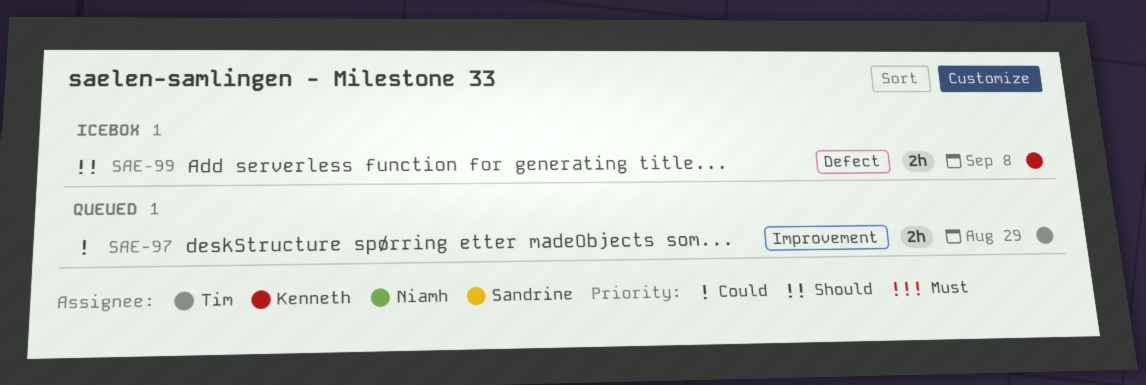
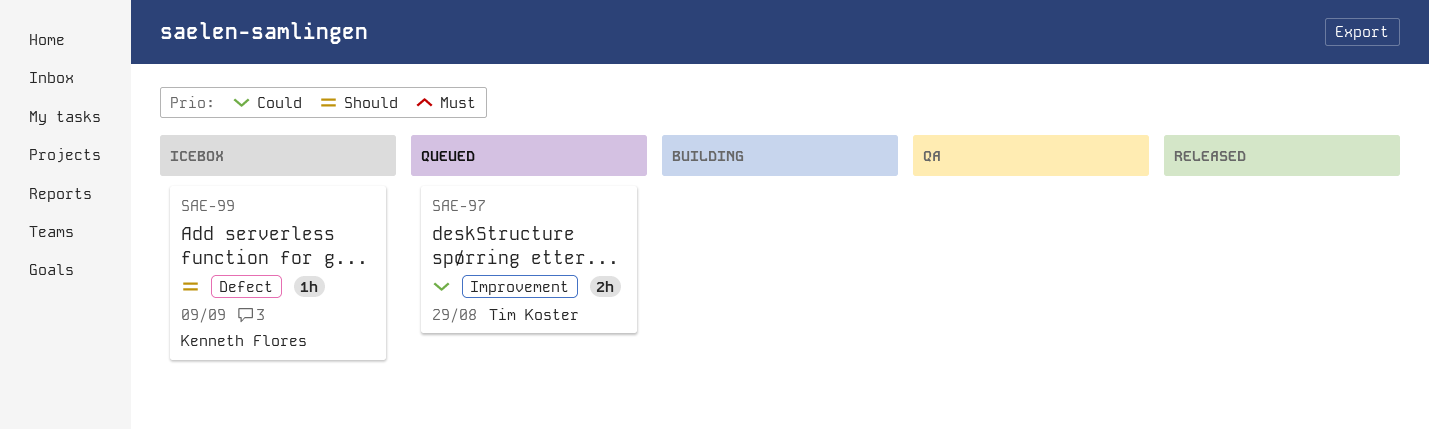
SAE-99, estimate: 2h -> 1h
SAE-99, due: Sep 8 -> Sep 9

